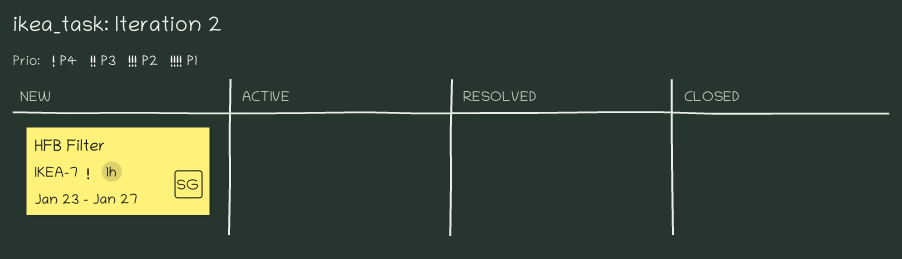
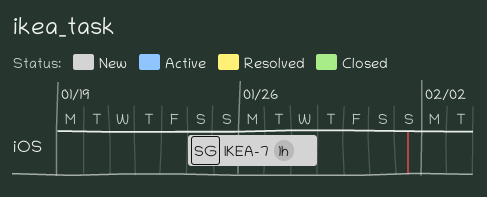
IKEA-7, start: Jan 23 -> Jan 24
IKEA-7, due: Jan 27 -> Jan 28

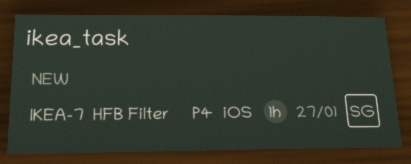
IKEA-7, due: Jan 28 -> Jan 27

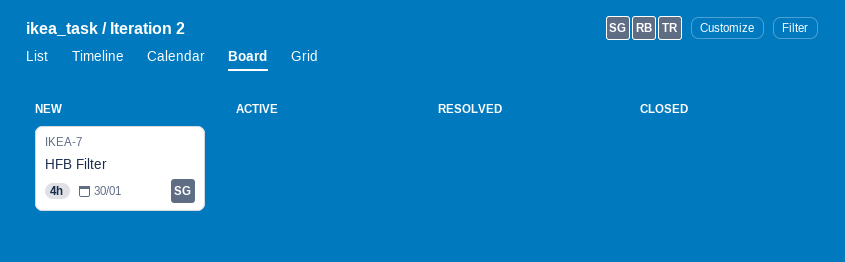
IKEA-7, estimate: 1h -> 4h
IKEA-7, due: Jan 27 -> Jan 30

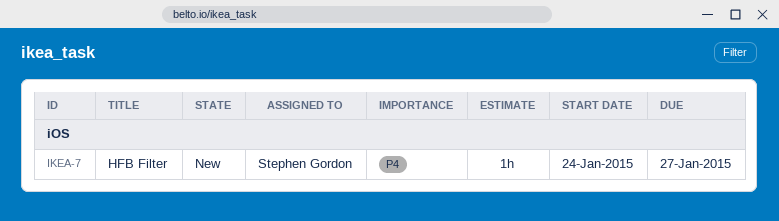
IKEA-7, estimate: 4h -> 1h
IKEA-7, due: Jan 30 -> Jan 27

